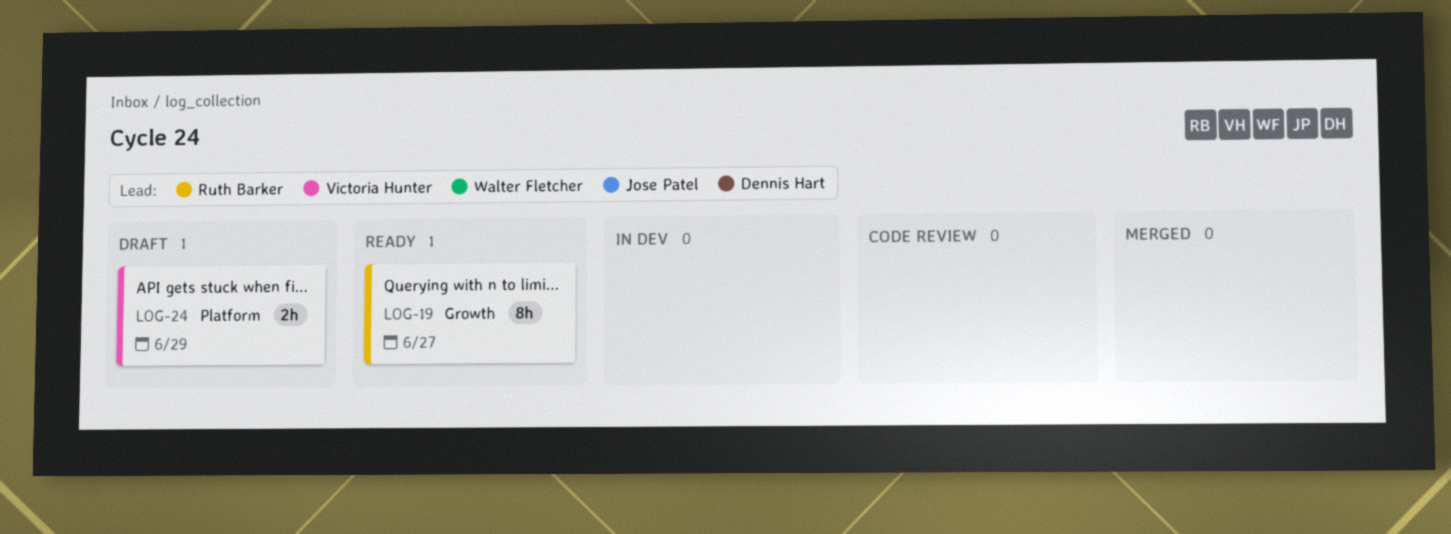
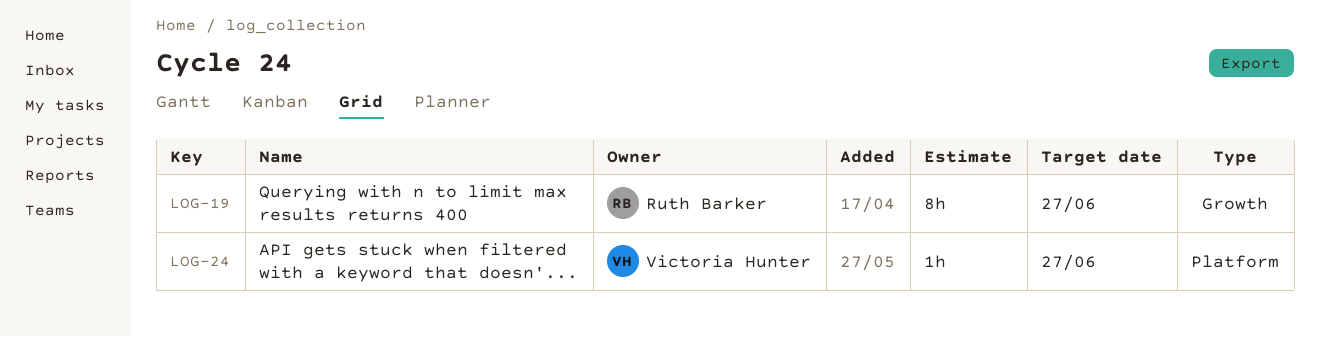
LOG-24, estimate: 2h -> 1h
LOG-24, due: Jun 29 -> Jun 27

